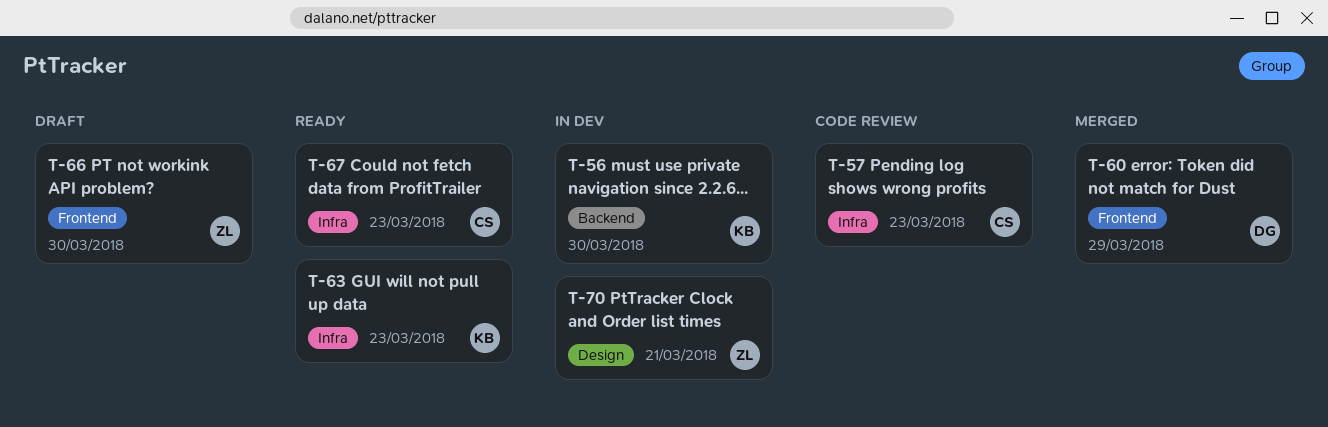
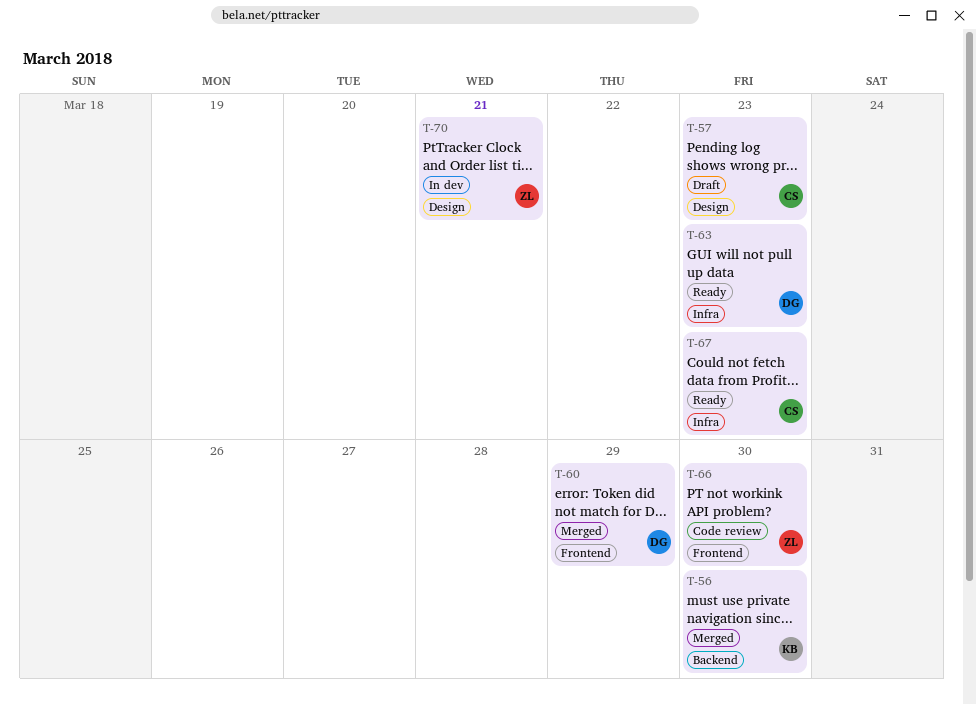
T-56, status: In dev -> Merged
T-57, status: Code review -> Draft
T-57, label: Infra -> Design
T-63, owner: KB -> DG
T-66, status: Draft -> Code review

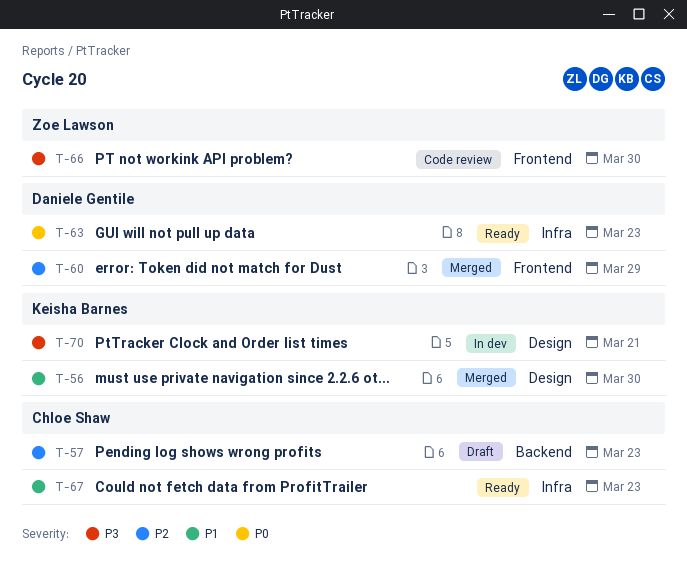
T-56, label: Backend -> Design
T-57, label: Design -> Backend
T-70, owner: Zoe Lawson -> Keisha Barnes

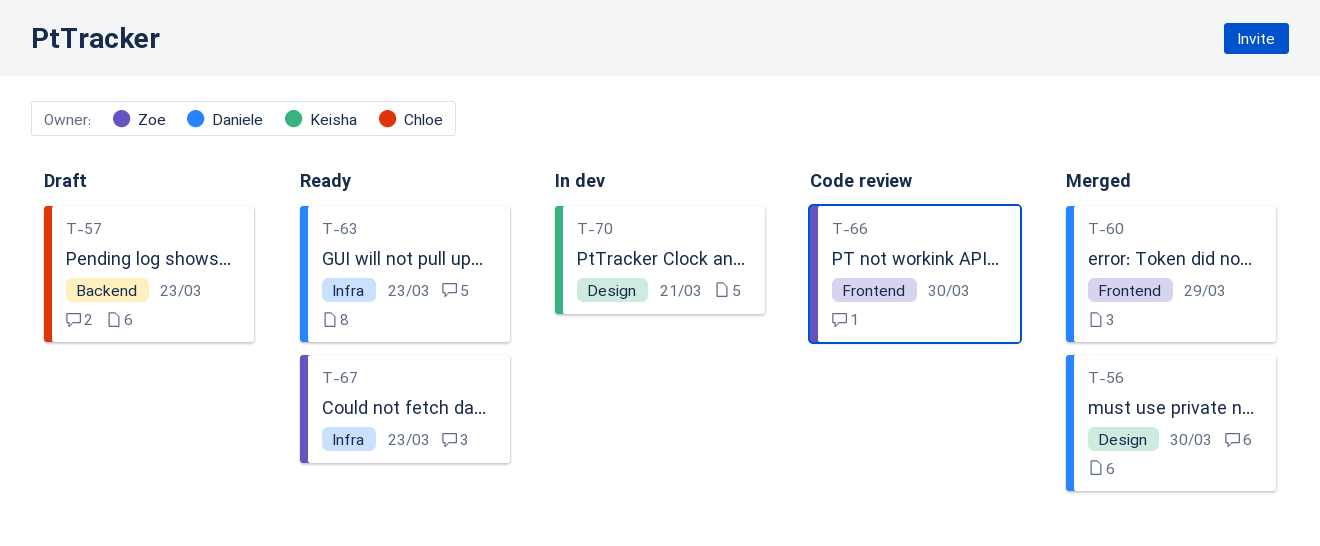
T-56, owner: Keisha Barnes -> Daniele Gentile
T-67, owner: Chloe Shaw -> Zoe Lawson

